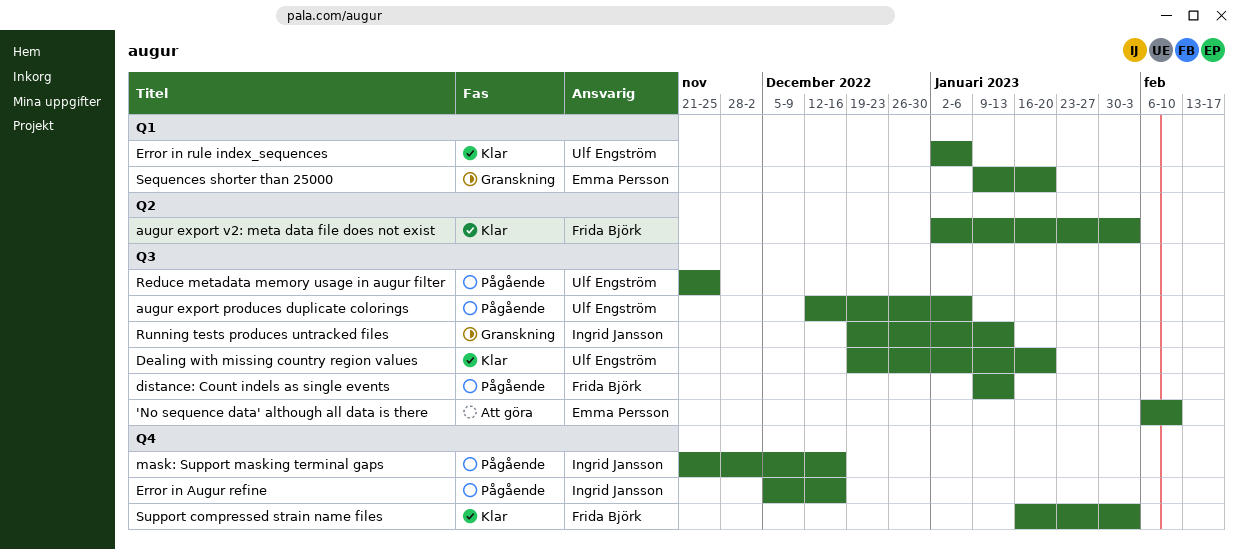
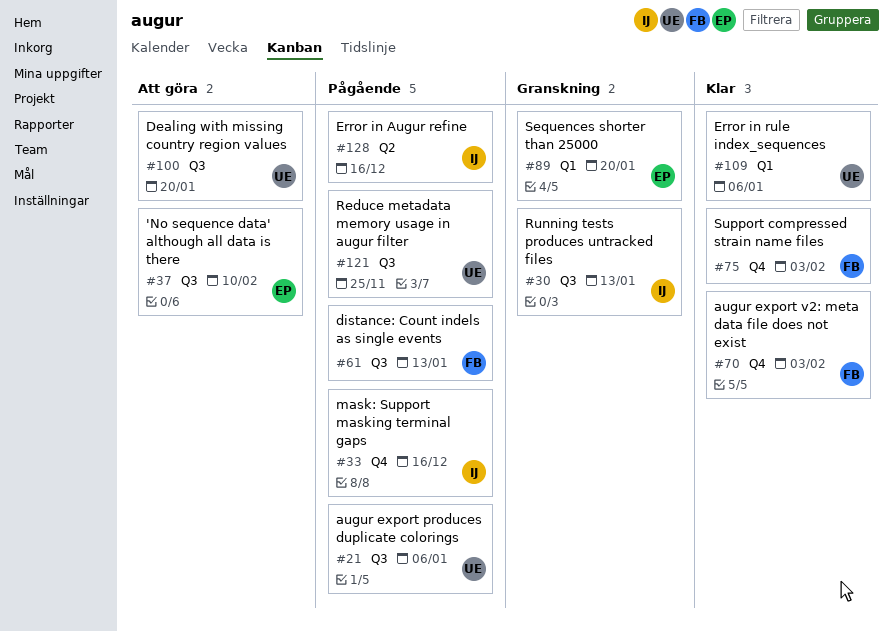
augur export v2: meta data file does not exist, label: Q2 -> Q4
Dealing with missing country region values, status: Klar -> Att göra
Error in Augur refine, label: Q4 -> Q2

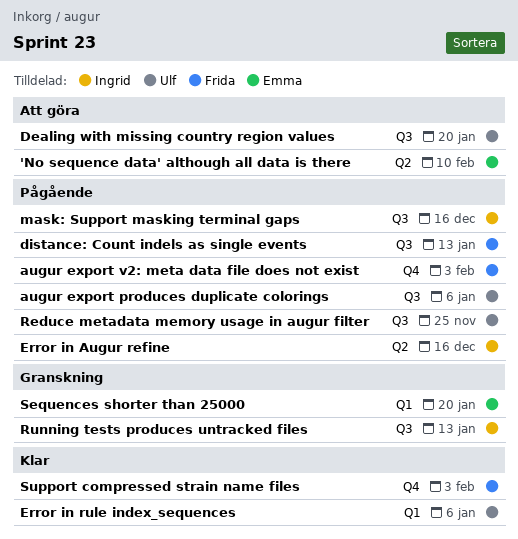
'No sequence data' although all data is there, label: Q3 -> Q2
augur export v2: meta data file does not exist, status: Klar -> Pågående
mask: Support masking terminal gaps, label: Q4 -> Q3

